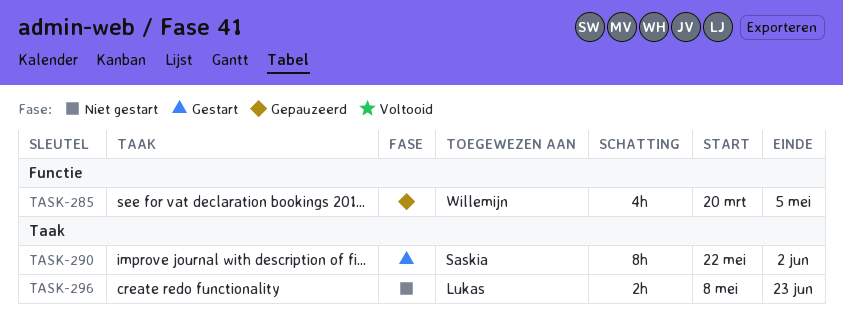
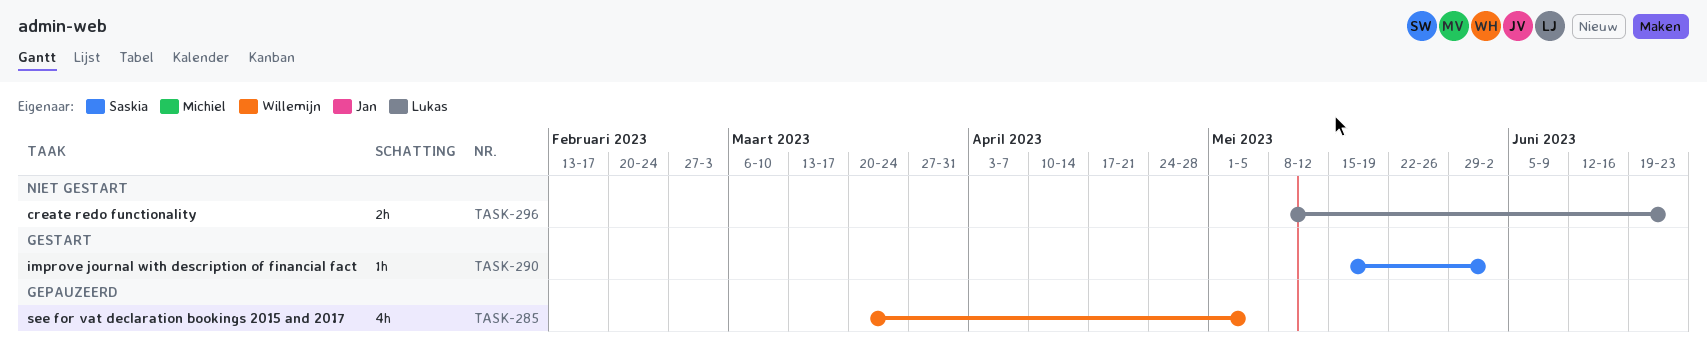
TASK-290, estimate: 8h -> 1h
TASK-290, start: May 22 -> May 15

